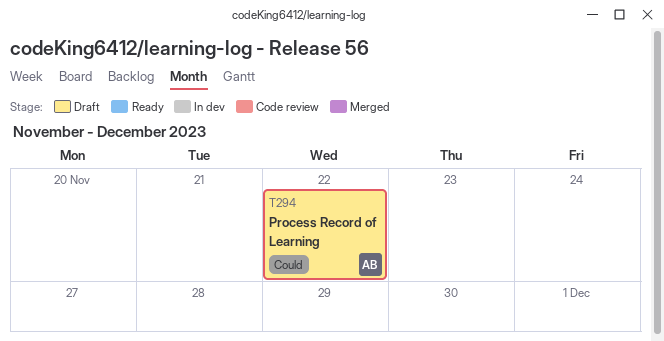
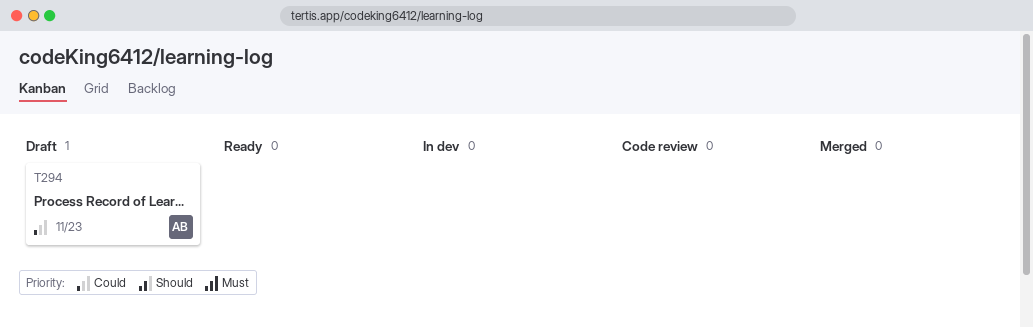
T294, due: Nov 22 -> Nov 23

